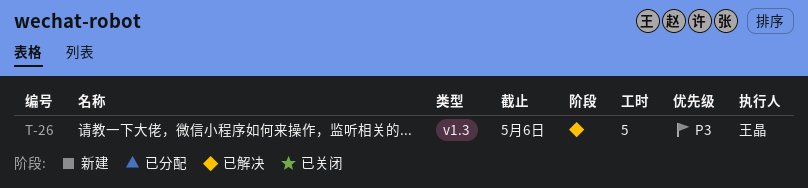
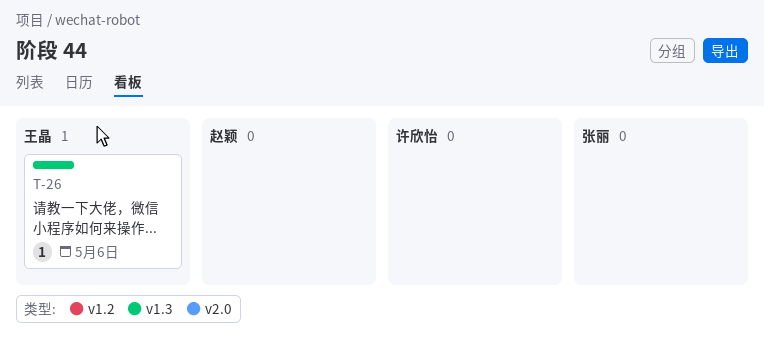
T-26, estimate: 5 -> 1

